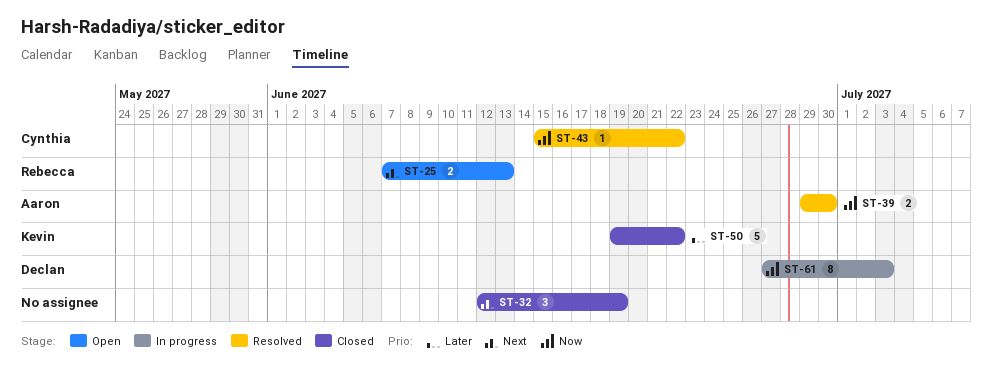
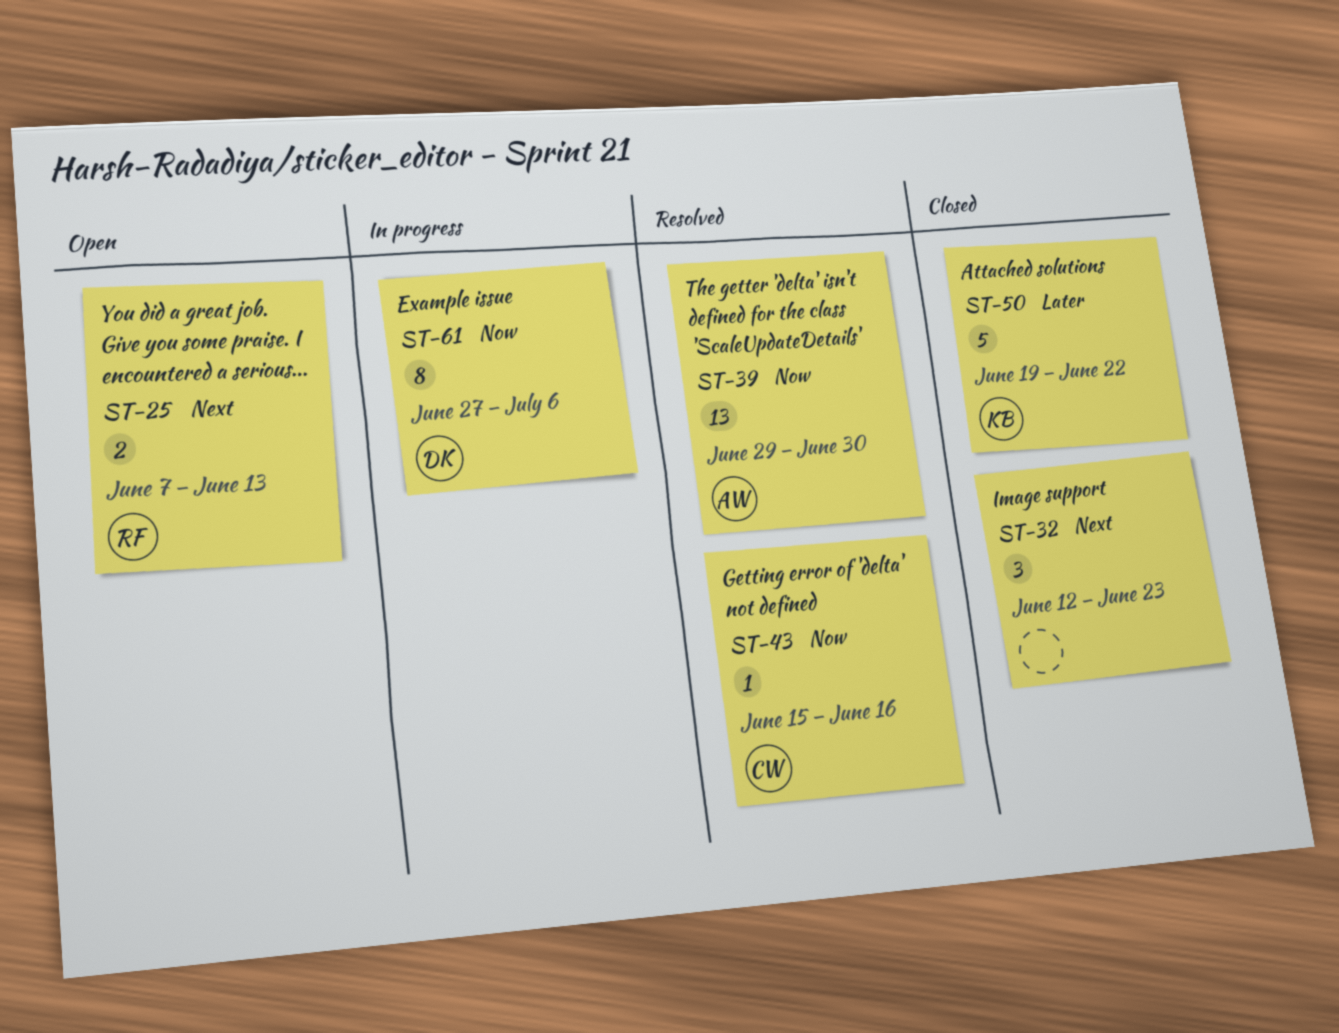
ST-32, due: Jun 19 -> Jun 23
ST-39, estimate: 2 -> 13
ST-43, due: Jun 22 -> Jun 16
ST-61, due: Jul 3 -> Jul 6

